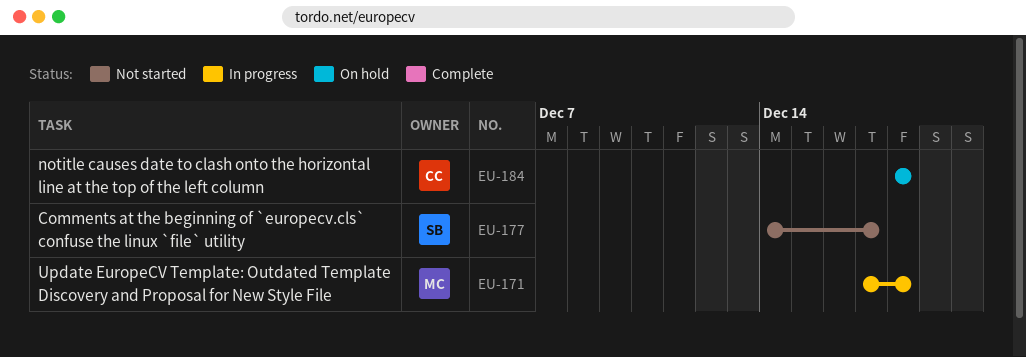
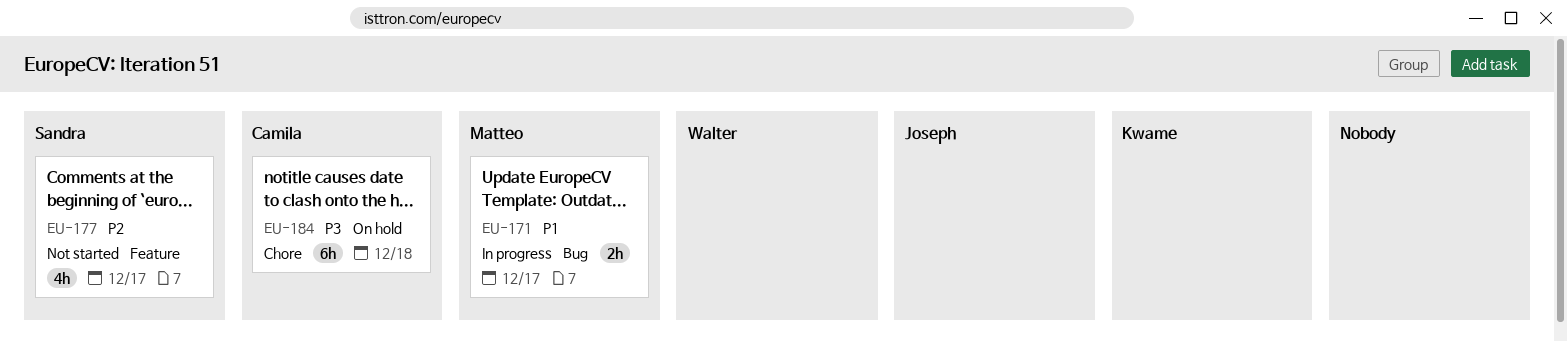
EU-171, due: Dec 18 -> Dec 17

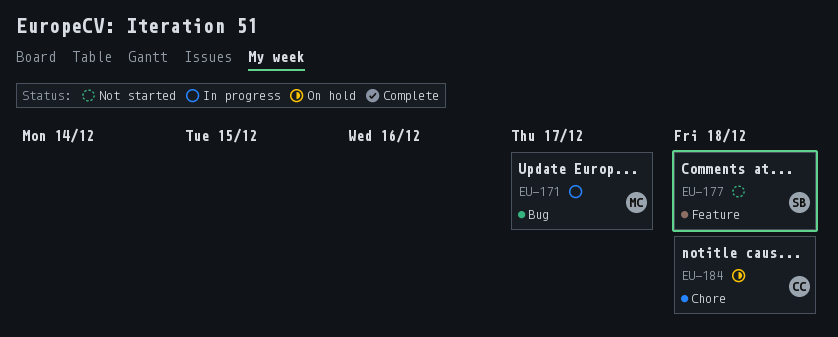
EU-177, due: Dec 17 -> Dec 18

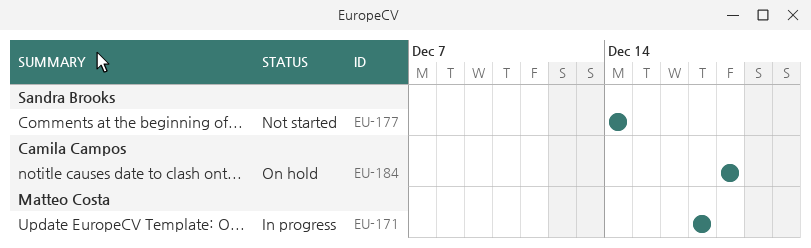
EU-177, due: Dec 18 -> Dec 14

